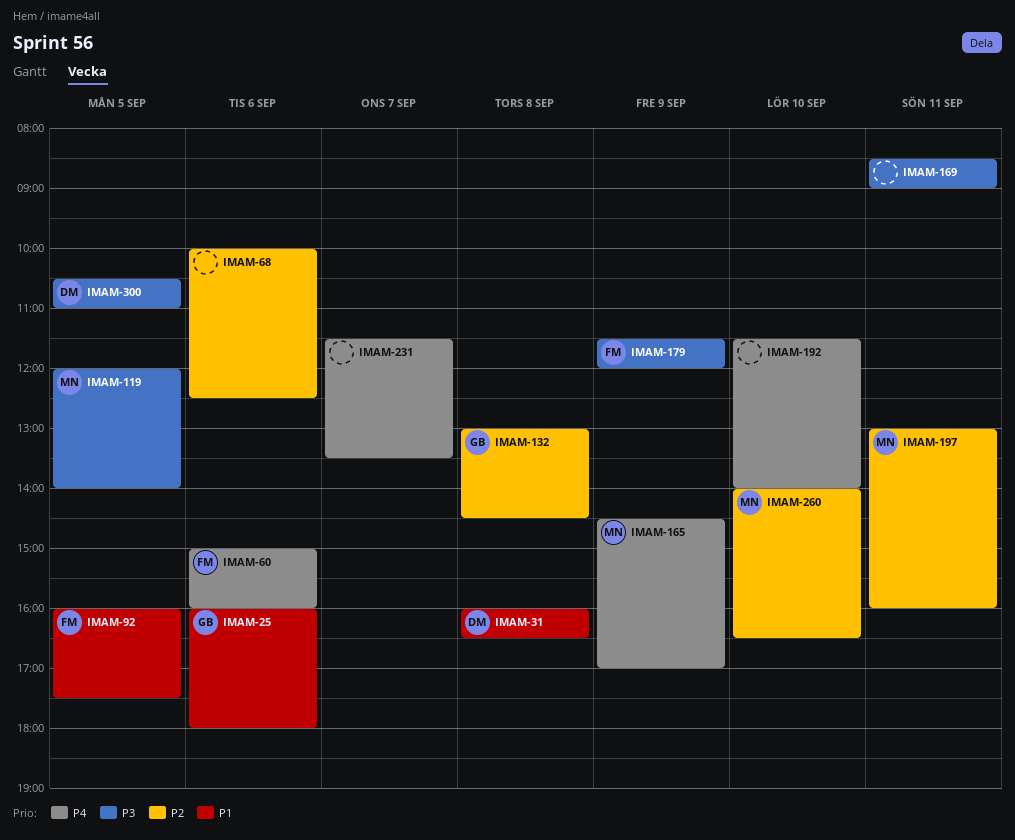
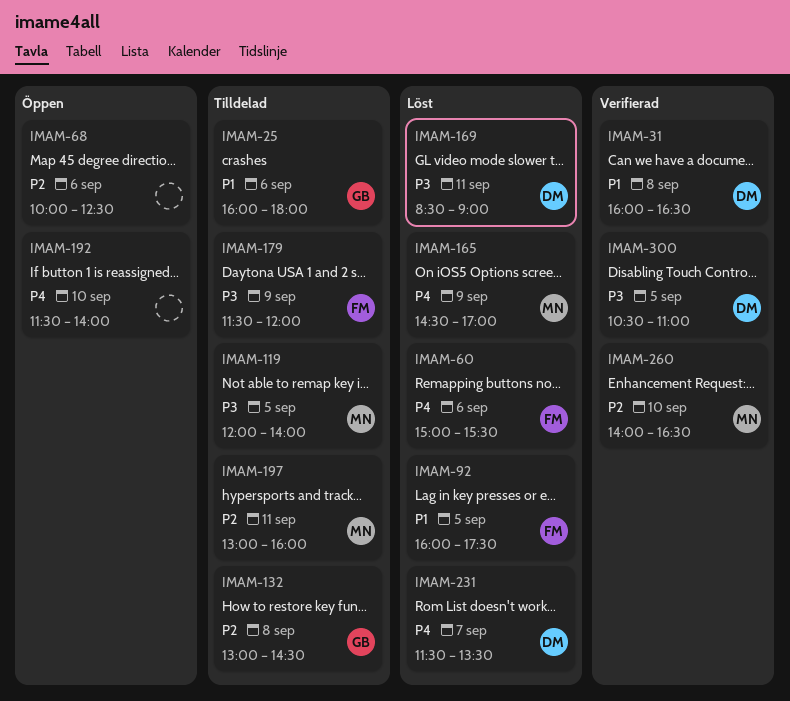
IMAM-60, ends: 16:00 -> 15:30
IMAM-169, owner: none -> DM
IMAM-231, owner: none -> DM

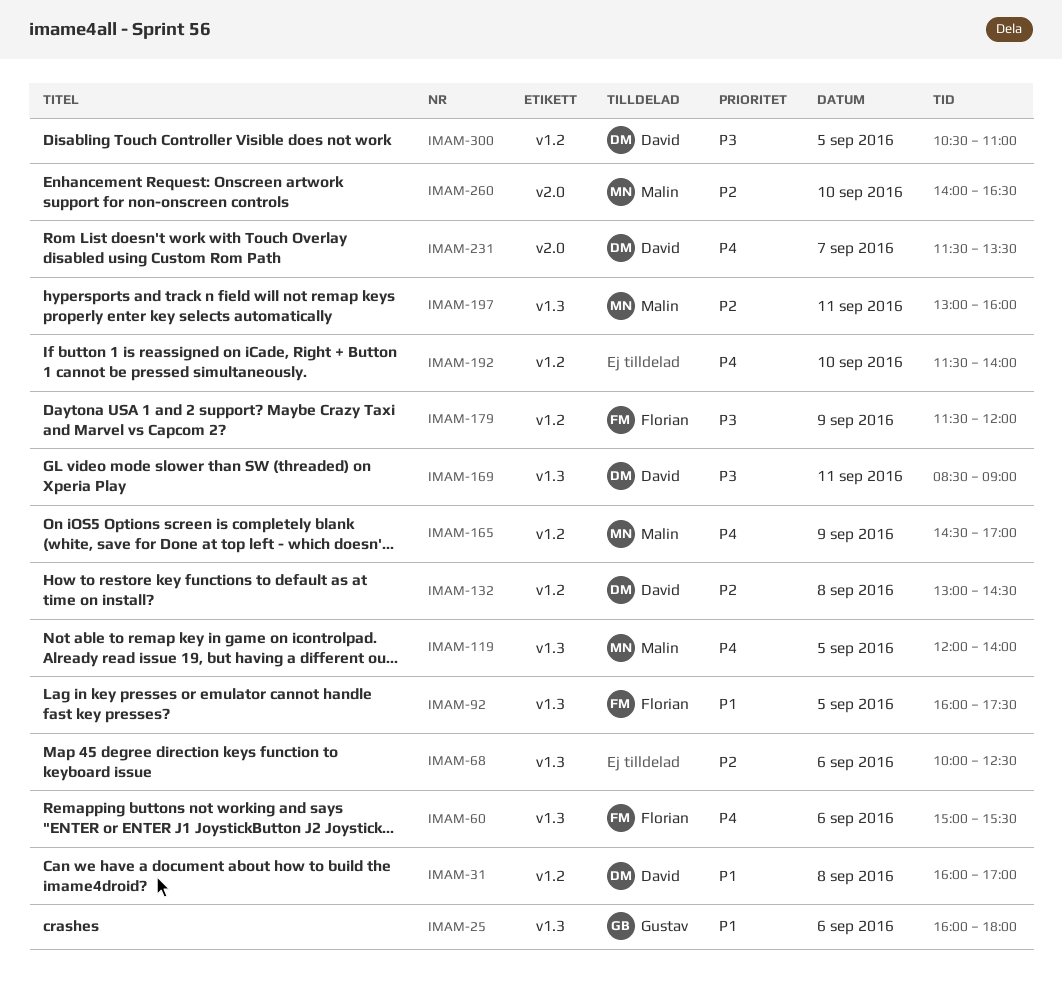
IMAM-31, ends: 16:30 -> 17:00
IMAM-119, priority: P3 -> P4
IMAM-132, owner: Gustav -> David

